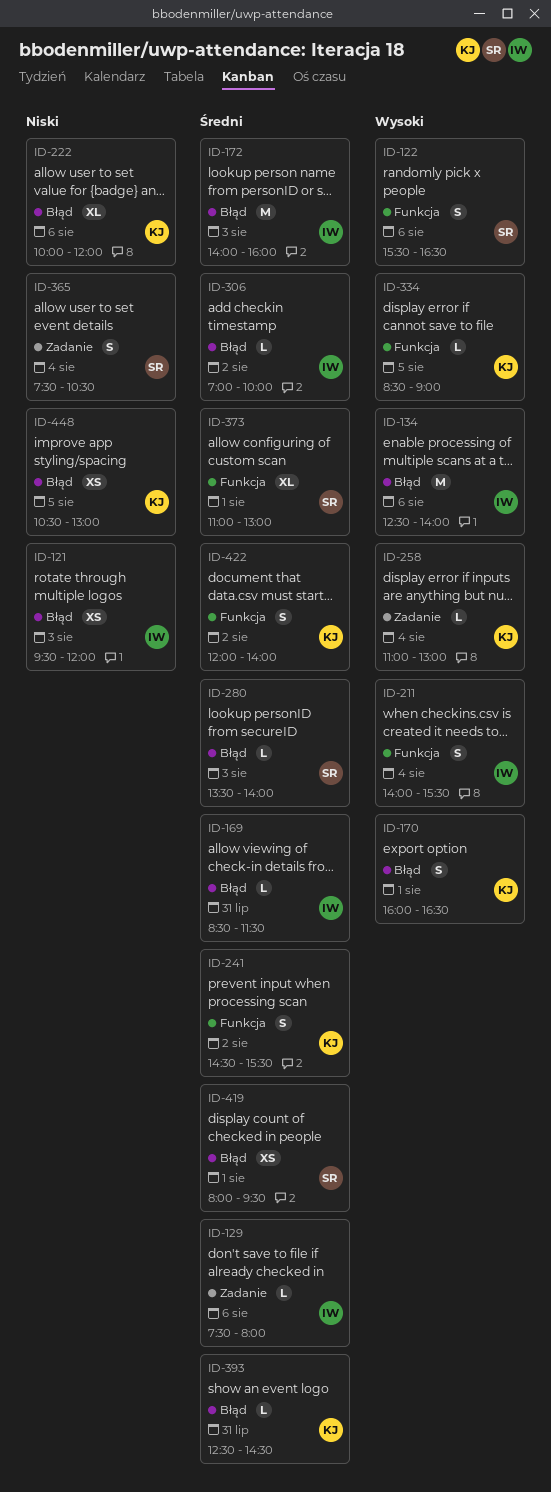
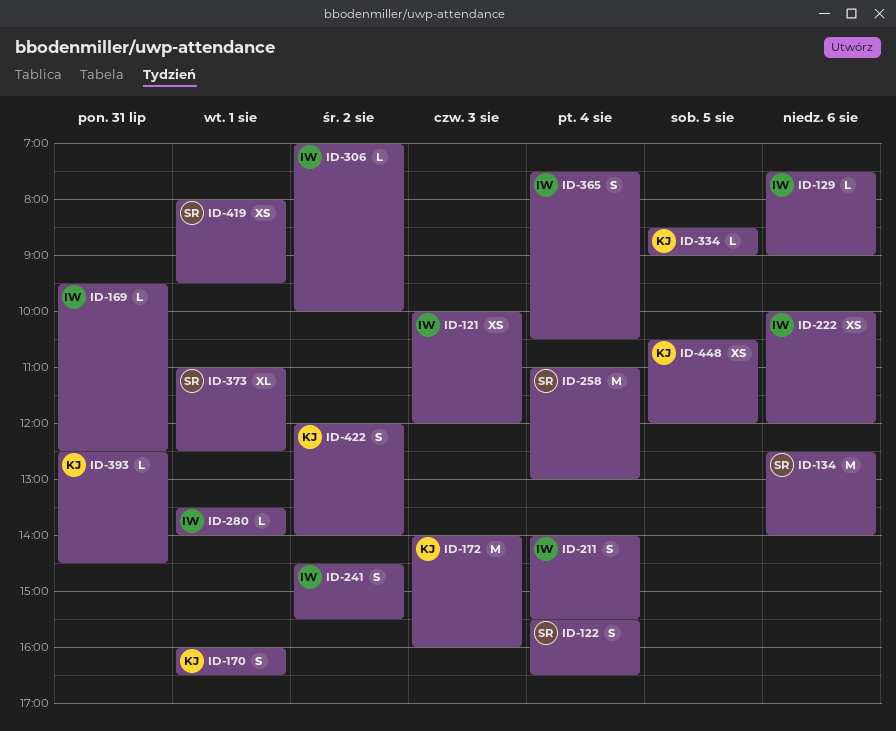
ID-121, begins: 09:30 -> 10:00
ID-122, day: Aug 6 -> Aug 4
ID-129, ends: 08:00 -> 09:00
ID-134, owner: IW -> SR
ID-169, begins: 08:30 -> 09:30
ID-169, ends: 11:30 -> 12:30
ID-172, owner: IW -> KJ
ID-222, owner: KJ -> IW
ID-222, estimate: XL -> XS
ID-241, owner: KJ -> IW
ID-258, owner: KJ -> SR
ID-258, estimate: L -> M
ID-280, owner: SR -> IW
ID-280, day: Aug 3 -> Aug 1
ID-365, owner: SR -> IW
ID-373, ends: 13:00 -> 12:30
ID-448, ends: 13:00 -> 12:00

